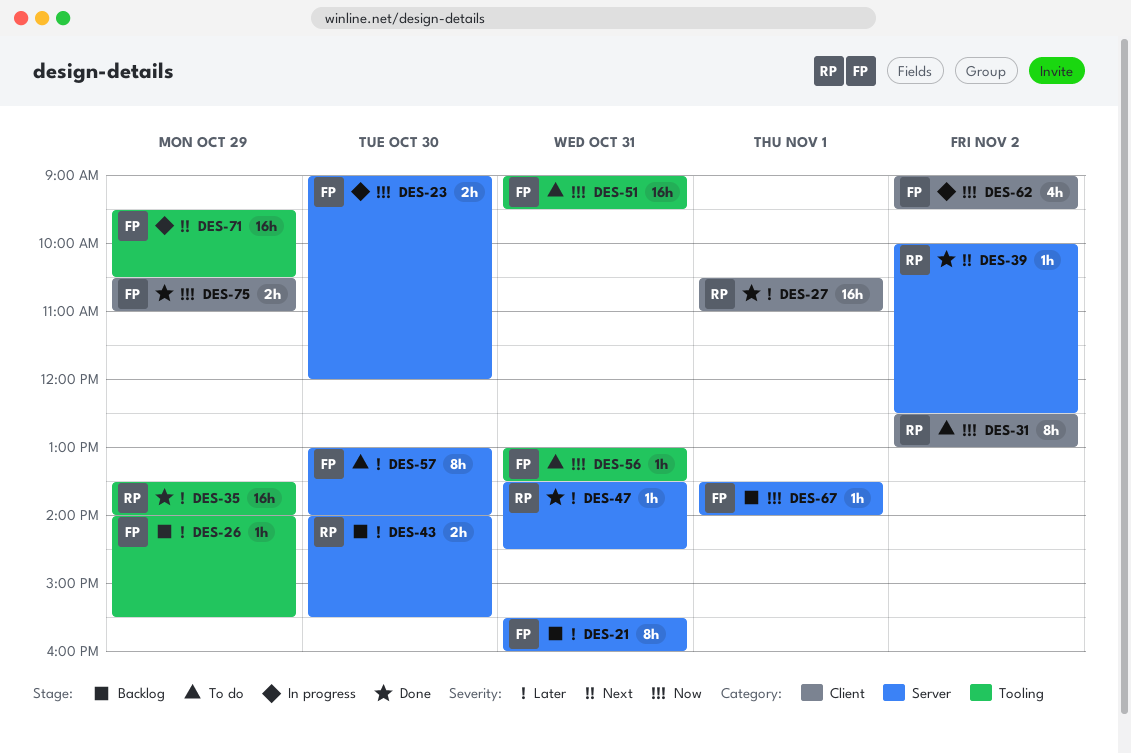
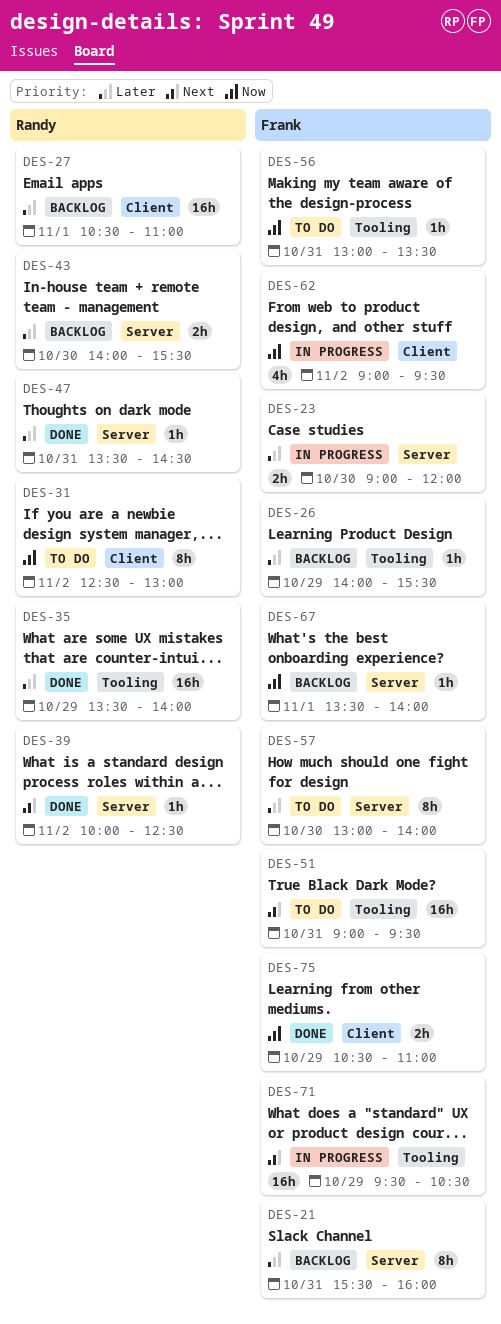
DES-23, priority: Now -> Later
DES-27, status: Done -> Backlog
DES-51, priority: Now -> Next

